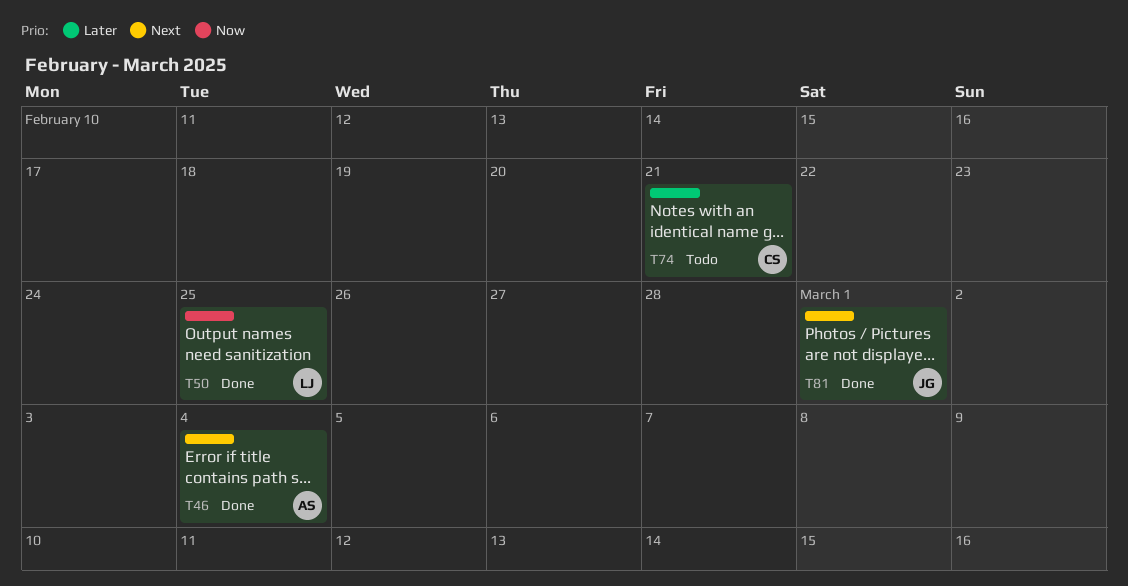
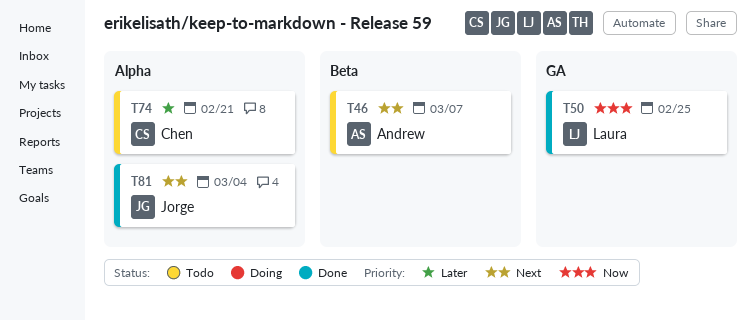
T46, status: Done -> Todo
T46, due: Mar 4 -> Mar 7
T81, due: Mar 1 -> Mar 4

